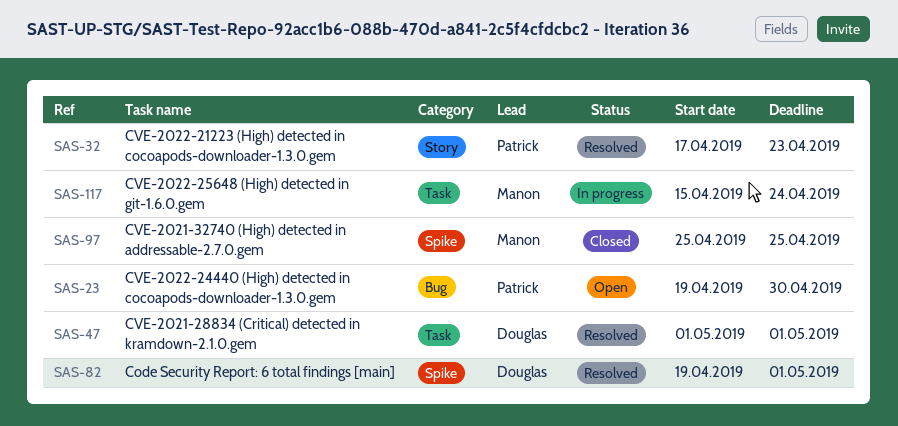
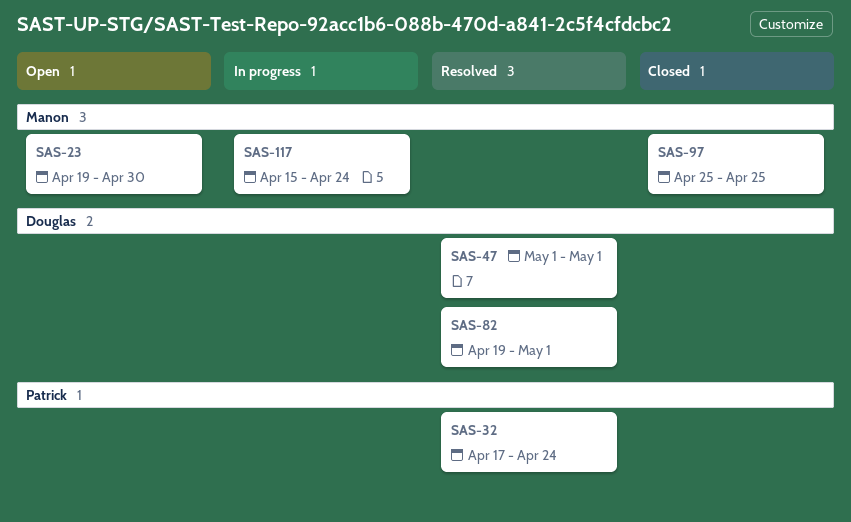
SAS-23, owner: Patrick -> Manon
SAS-32, due: Apr 23 -> Apr 24

